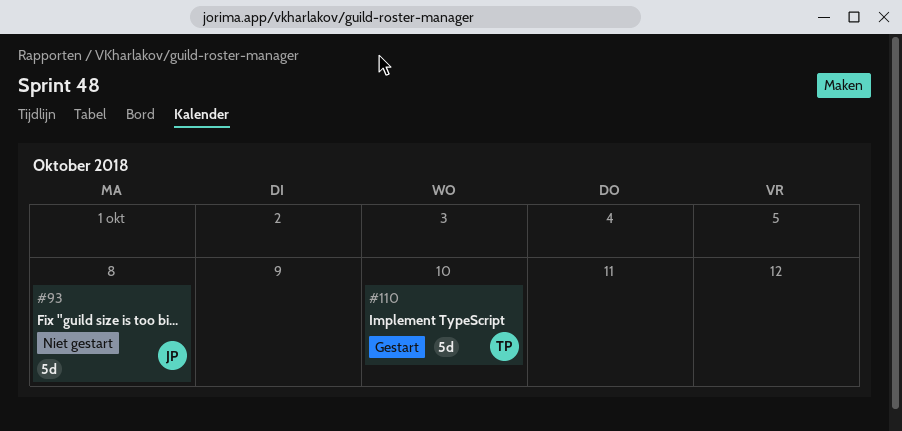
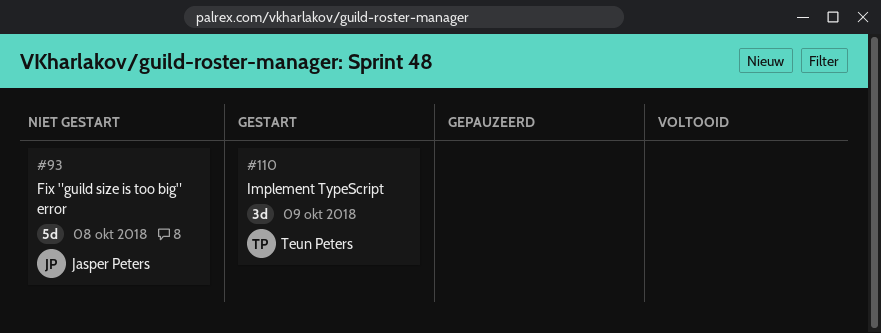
#110, estimate: 5d -> 3d
#110, due: Oct 10 -> Oct 9

